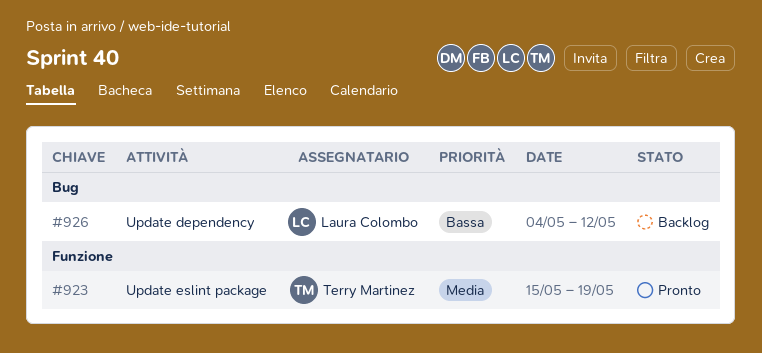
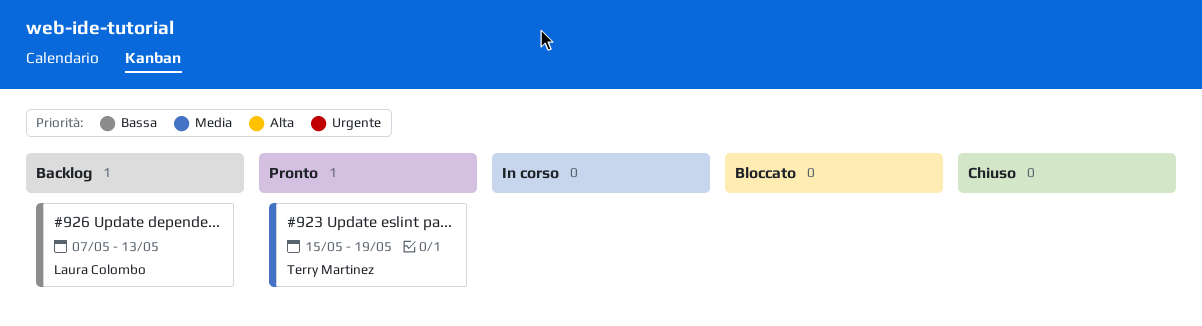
#926, start: May 4 -> May 7
#926, due: May 12 -> May 13

